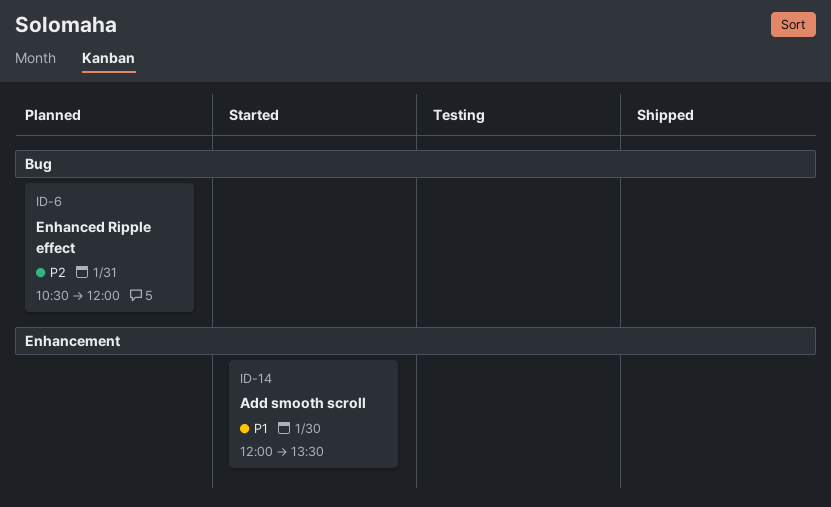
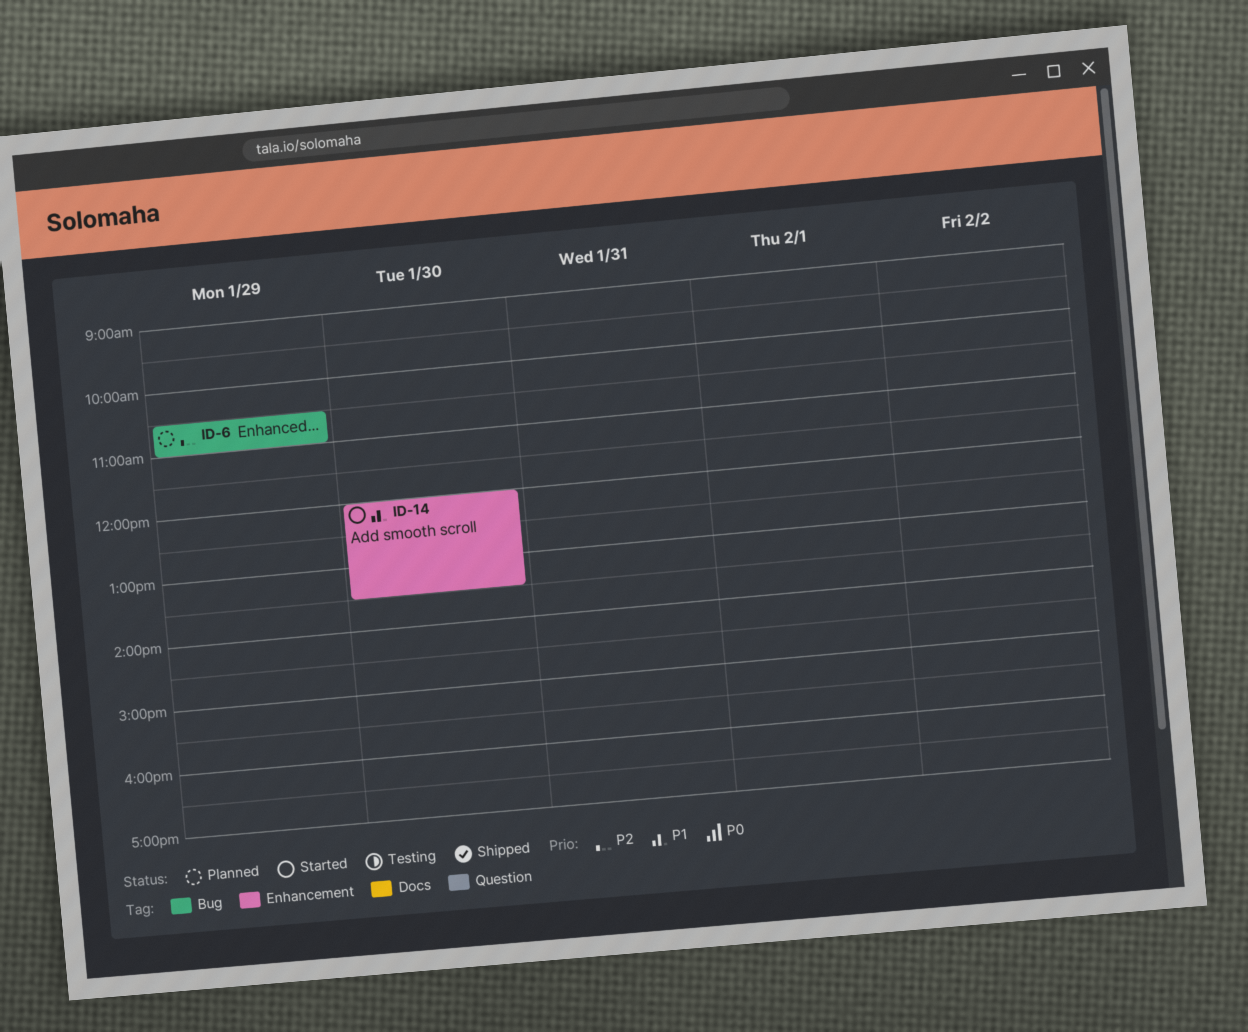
ID-6, day: Jan 31 -> Jan 29
ID-6, ends: 12:00 -> 11:00

